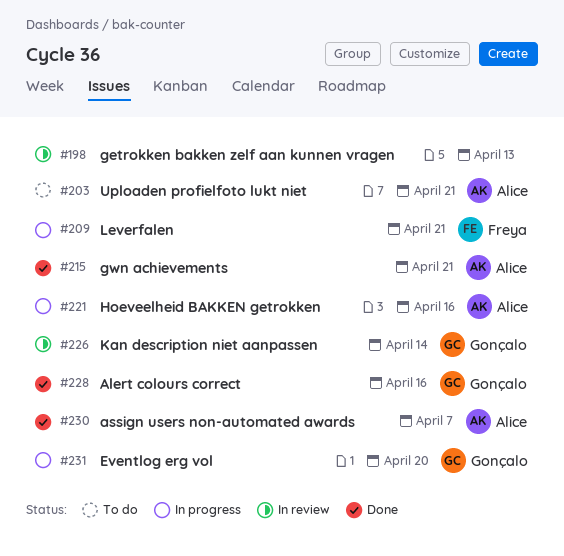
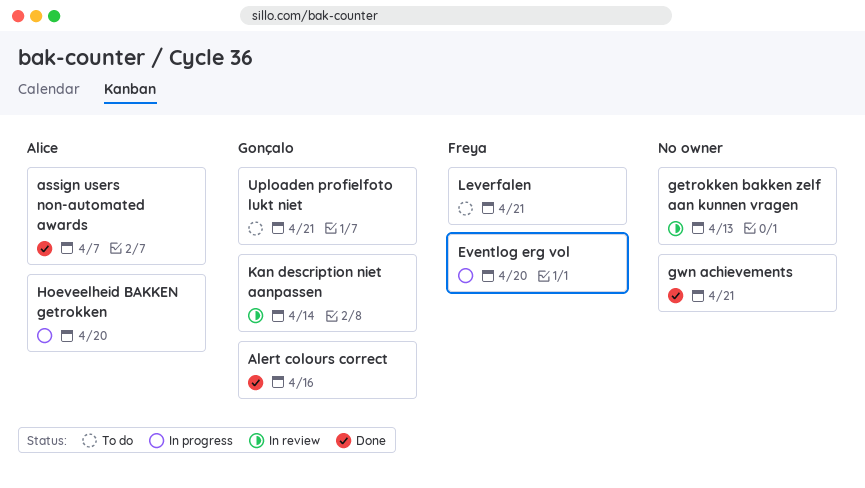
Eventlog erg vol, owner: Gonçalo -> Freya
gwn achievements, owner: Alice -> none
Hoeveelheid BAKKEN getrokken, due: Apr 16 -> Apr 20
Leverfalen, status: In progress -> To do
Uploaden profielfoto lukt niet, owner: Alice -> Gonçalo

